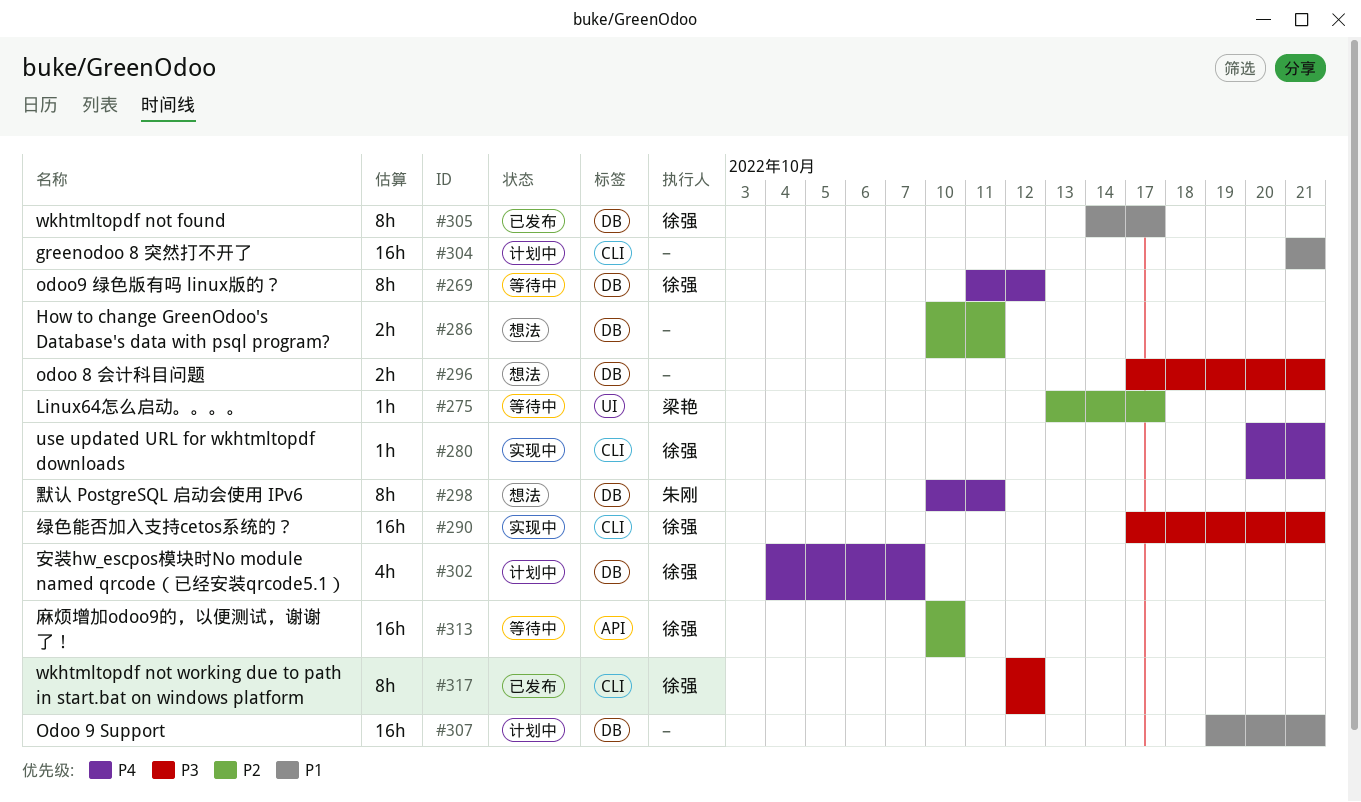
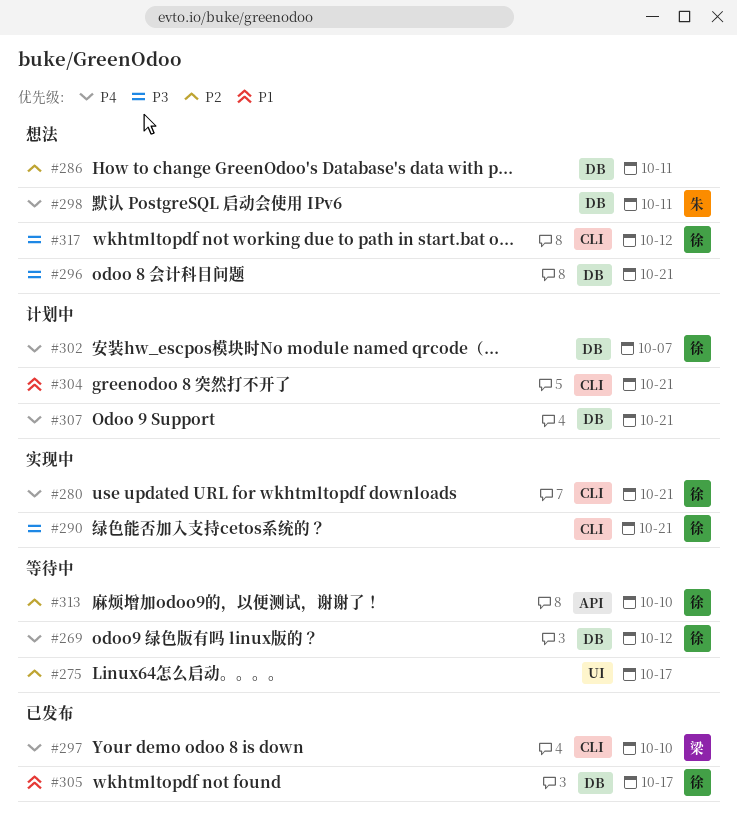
#275, owner: 梁艳 -> none
#297: none -> present
#307, priority: P1 -> P4
#317, status: 已发布 -> 想法

